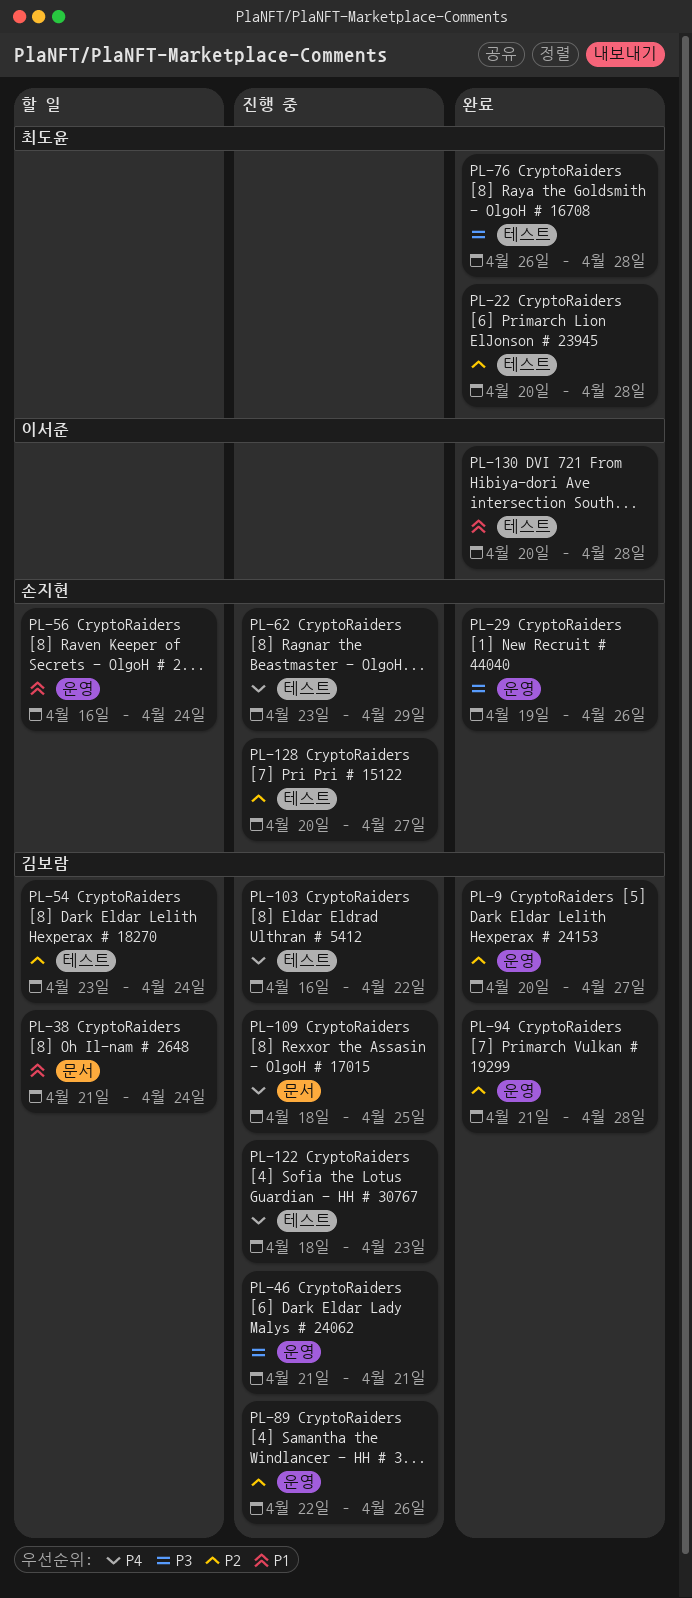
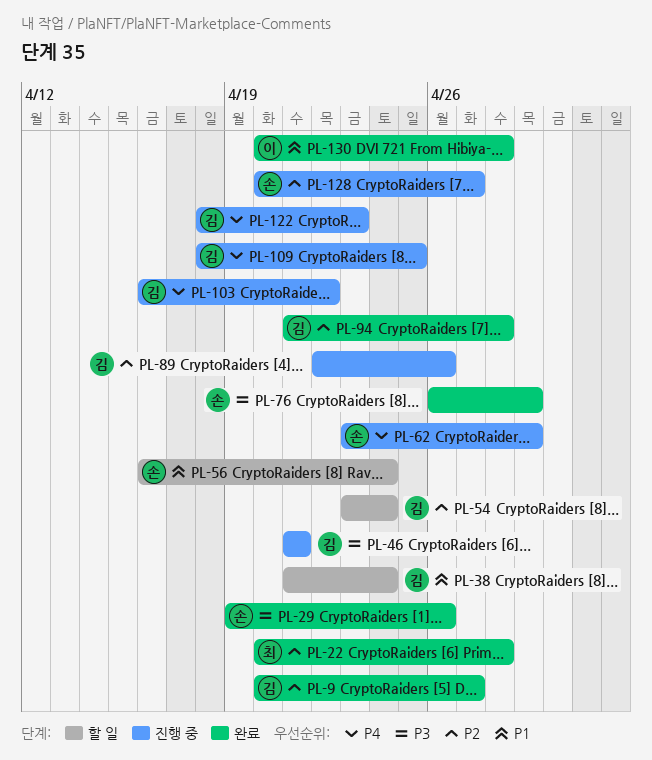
PL-76, owner: 최도윤 -> 손지현
PL-76, due: Apr 28 -> Apr 29

